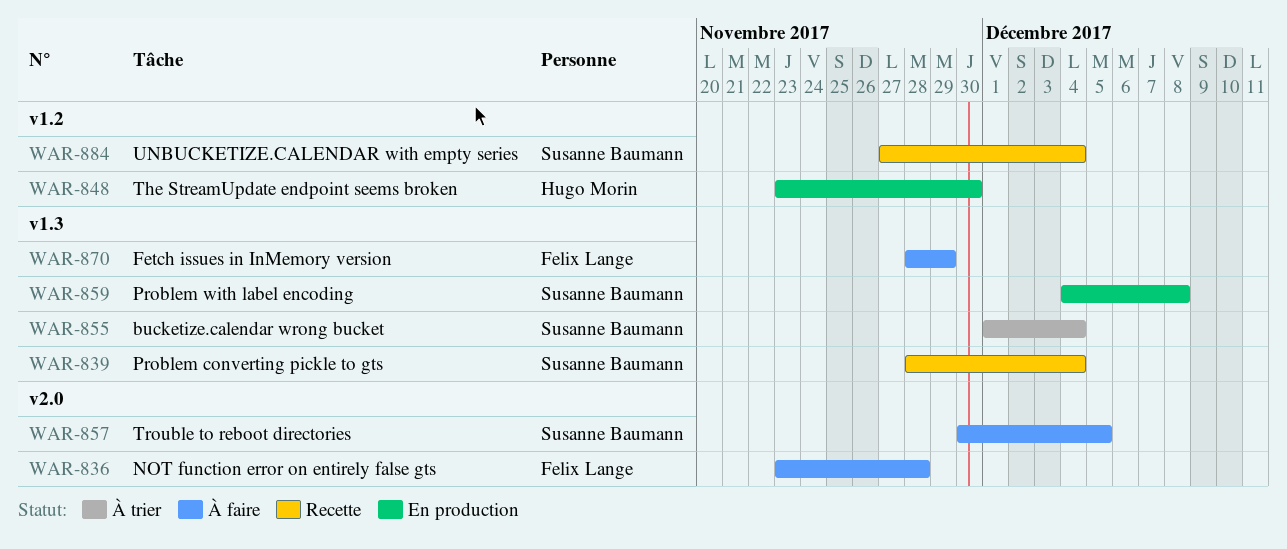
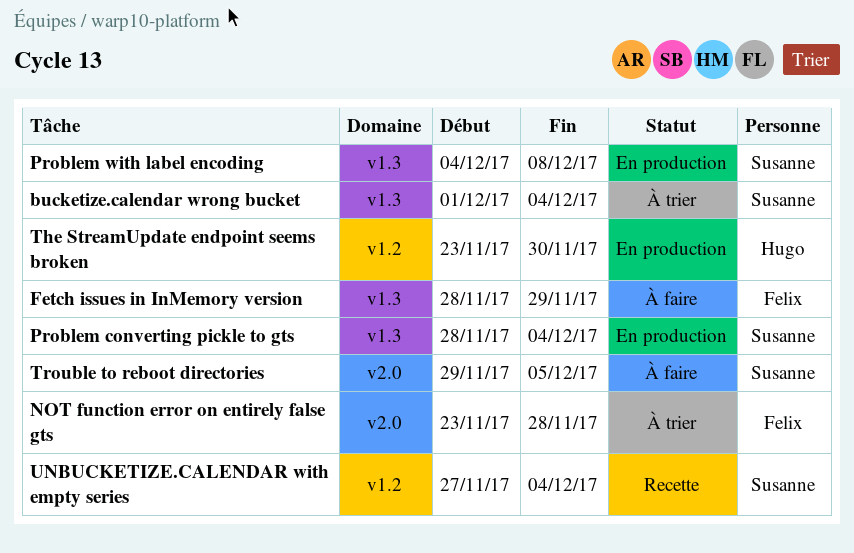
NOT function error on entirely false gts, status: À faire -> À trier
Problem converting pickle to gts, status: Recette -> En production
Trouble to reboot directories, start: Nov 30 -> Nov 29

